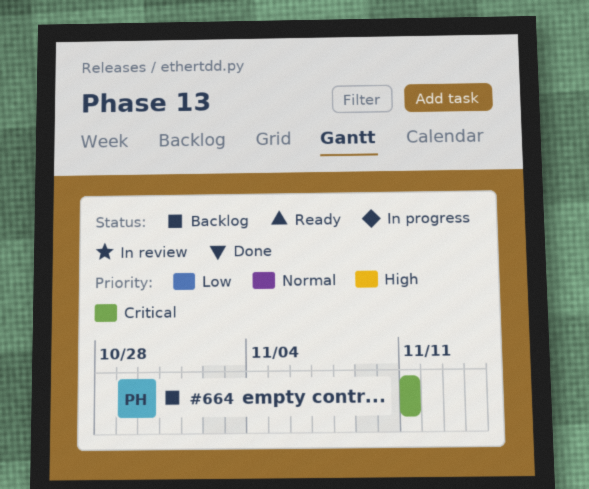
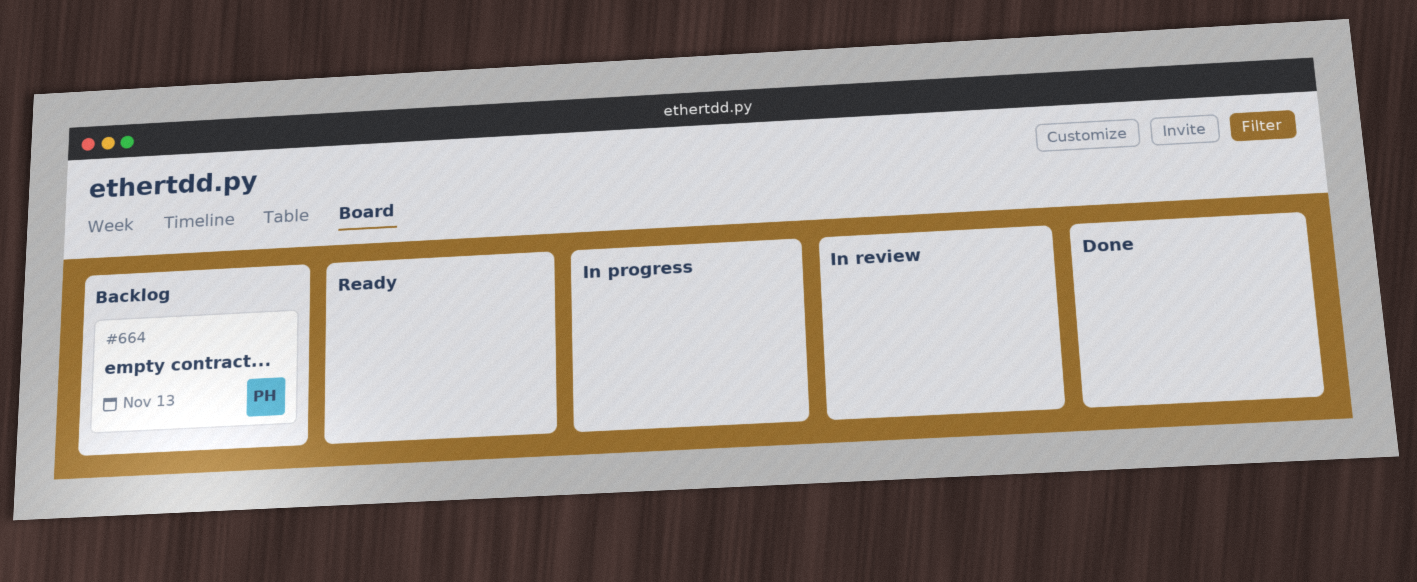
#664, due: Nov 11 -> Nov 13

